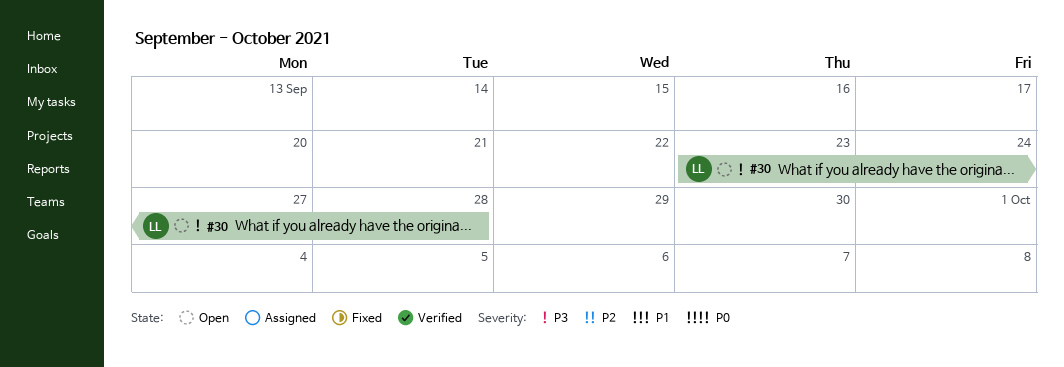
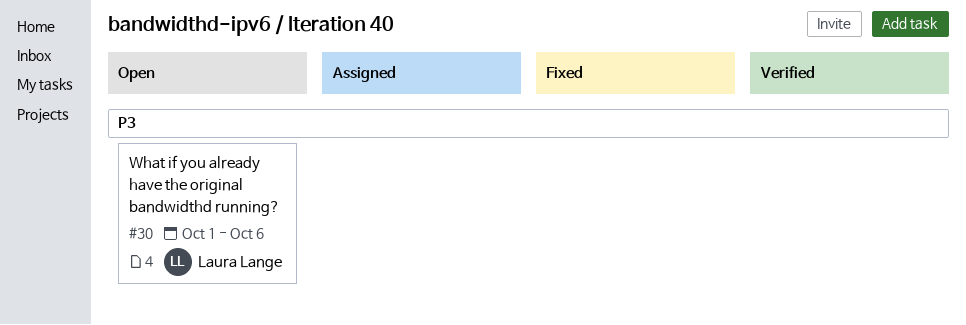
#30, start: Sep 23 -> Oct 1
#30, due: Sep 28 -> Oct 6

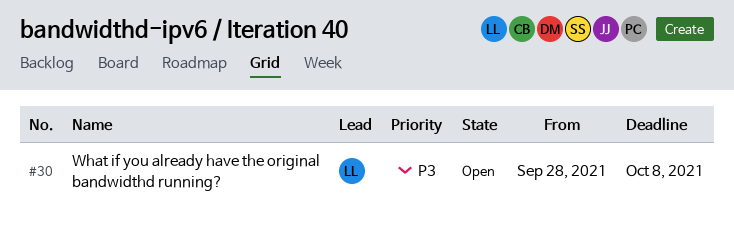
#30, start: Oct 1 -> Sep 28
#30, due: Oct 6 -> Oct 8

